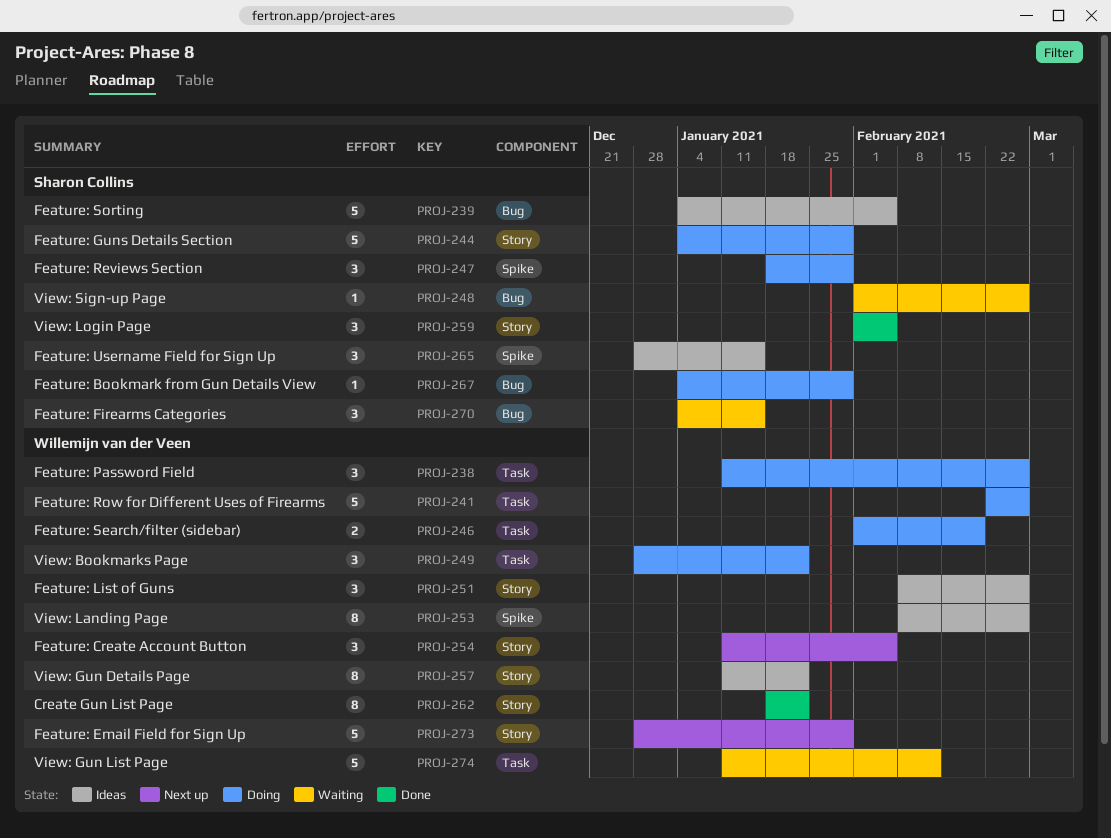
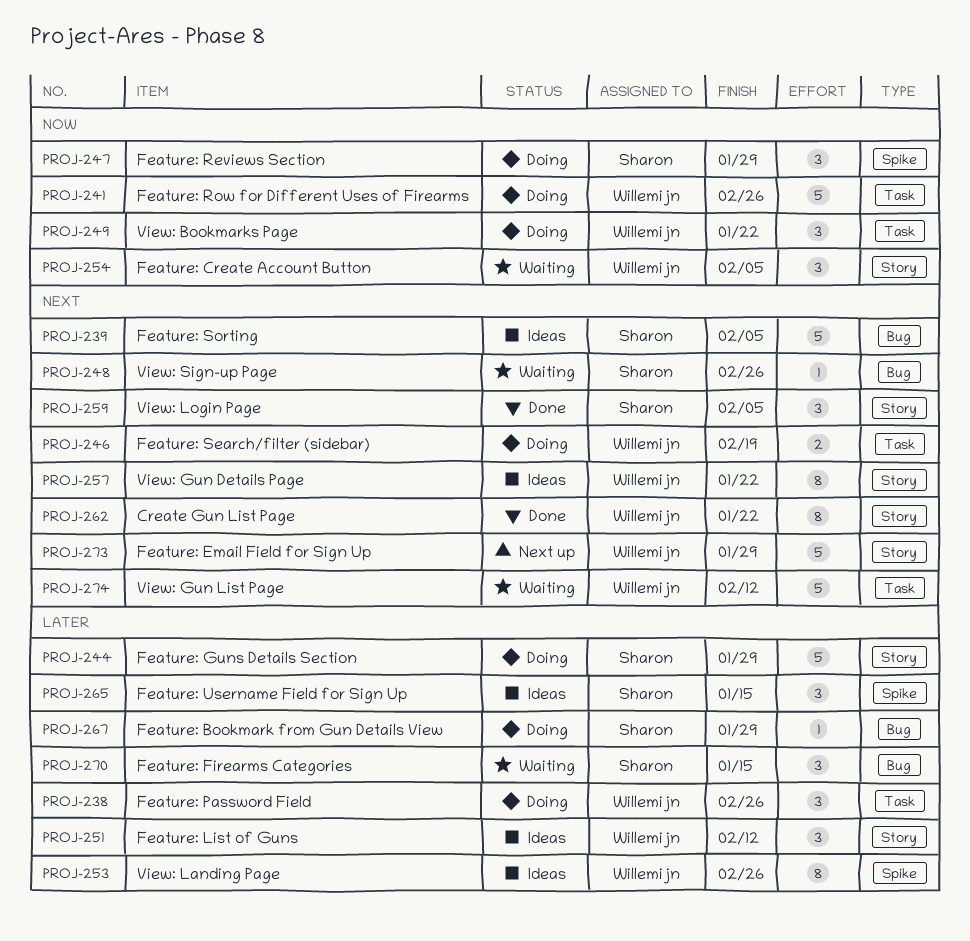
PROJ-251, due: Feb 26 -> Feb 12
PROJ-254, status: Next up -> Waiting

